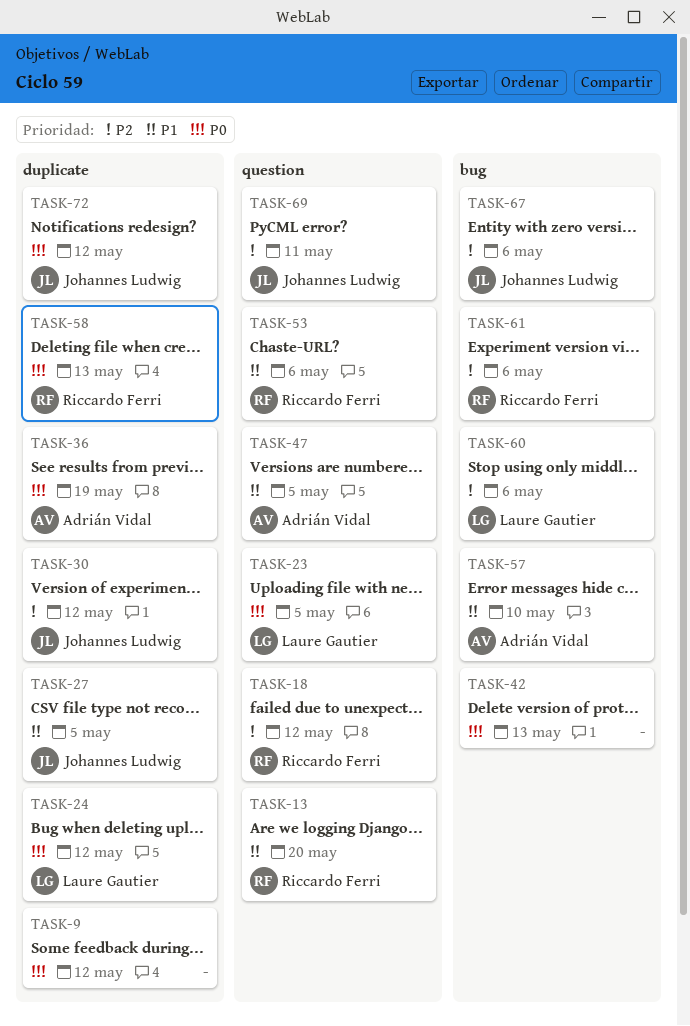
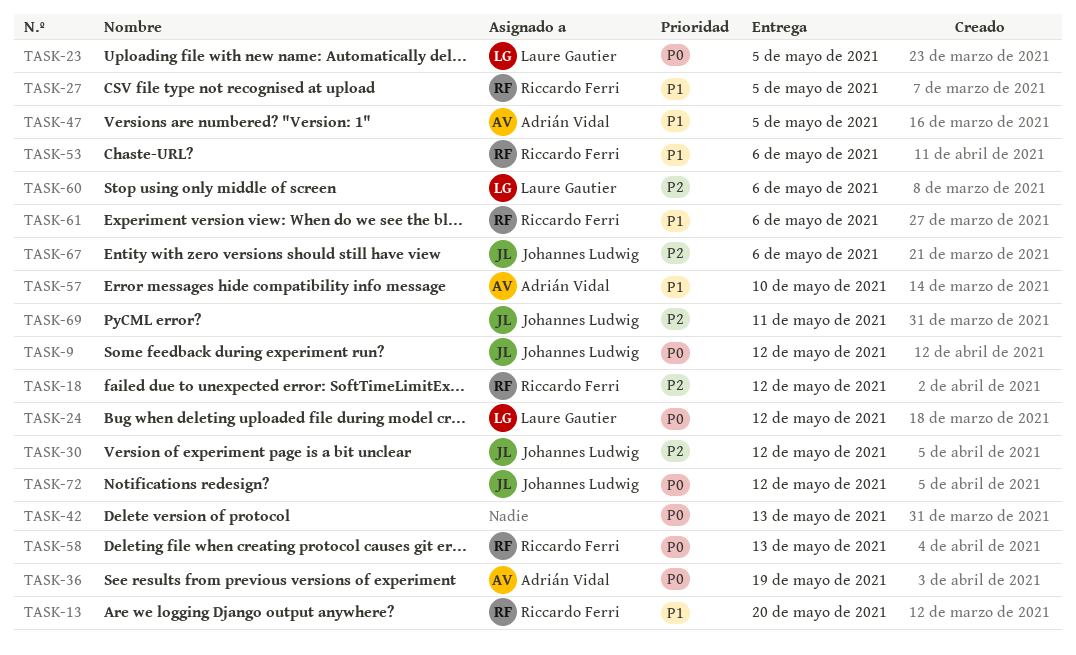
TASK-9, owner: none -> Johannes Ludwig
TASK-27, owner: Johannes Ludwig -> Riccardo Ferri
TASK-61, priority: P2 -> P1

